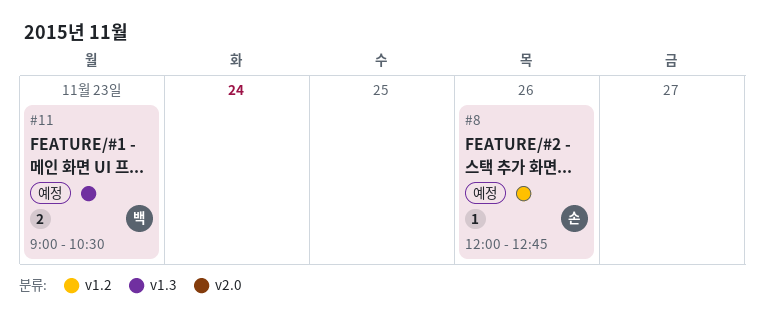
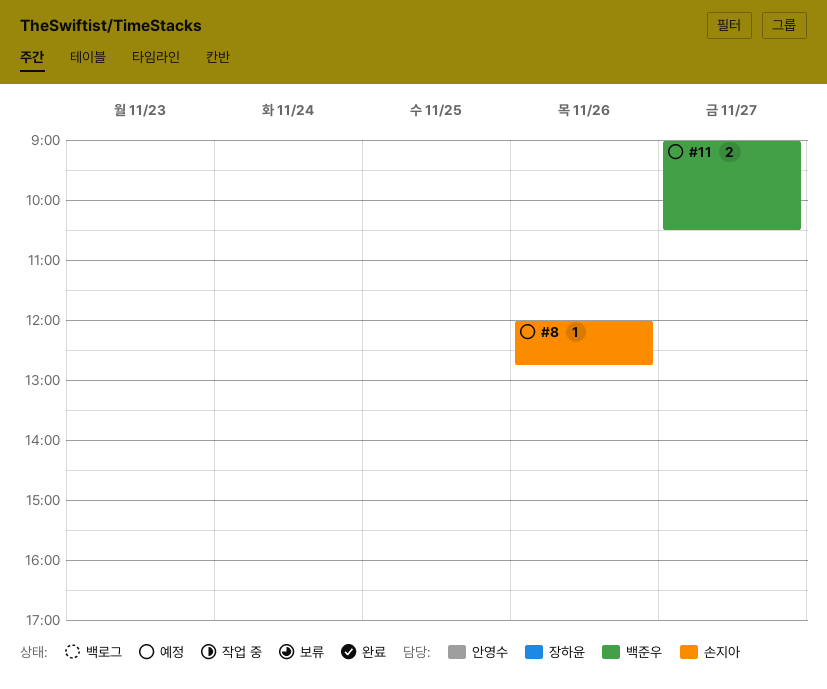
#11, day: Nov 23 -> Nov 27

